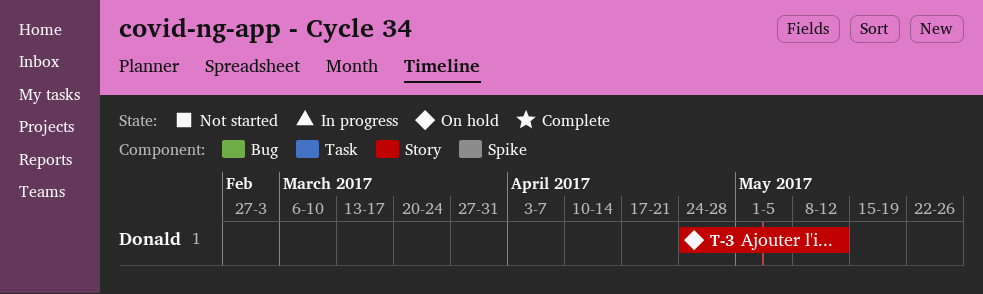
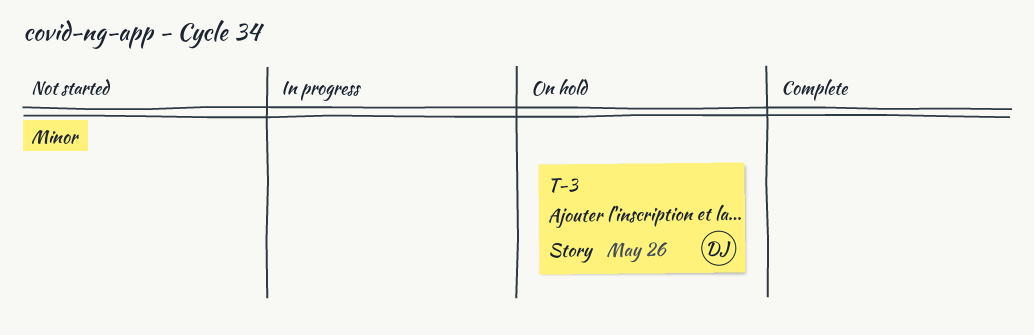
T-3, due: May 12 -> May 26

